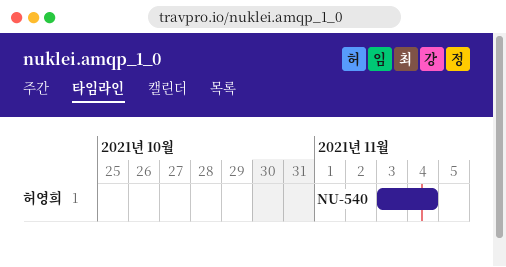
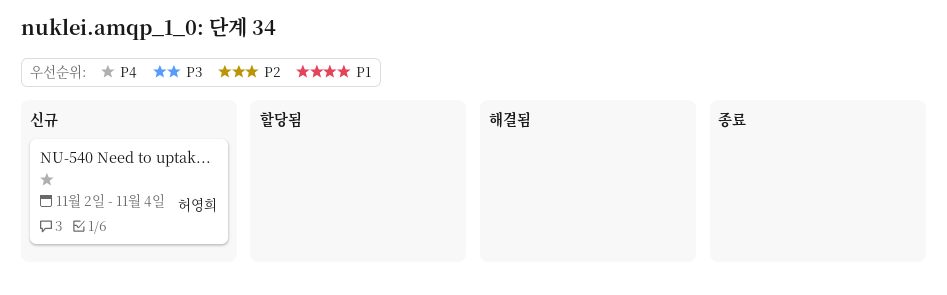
NU-540, start: Nov 3 -> Nov 2

